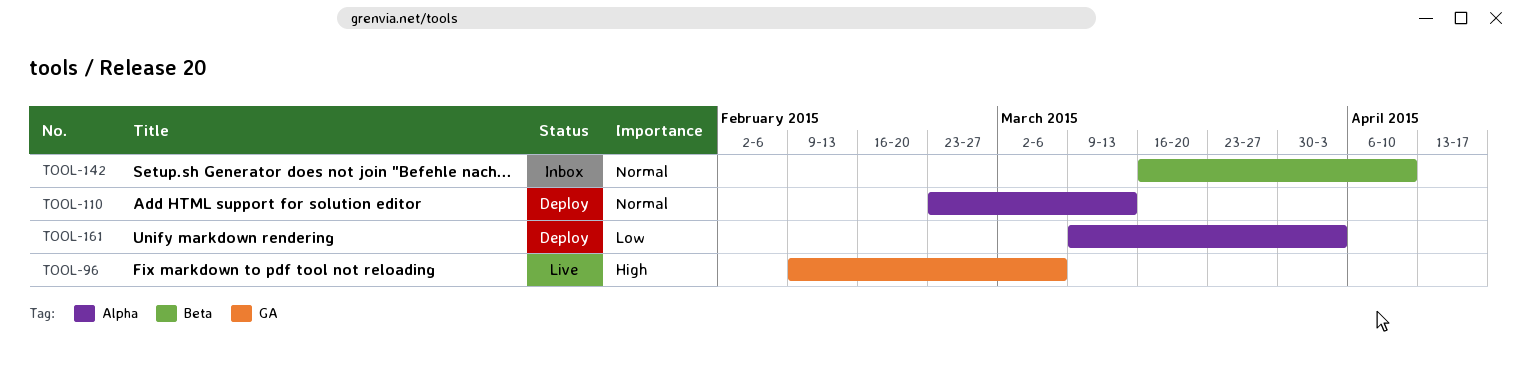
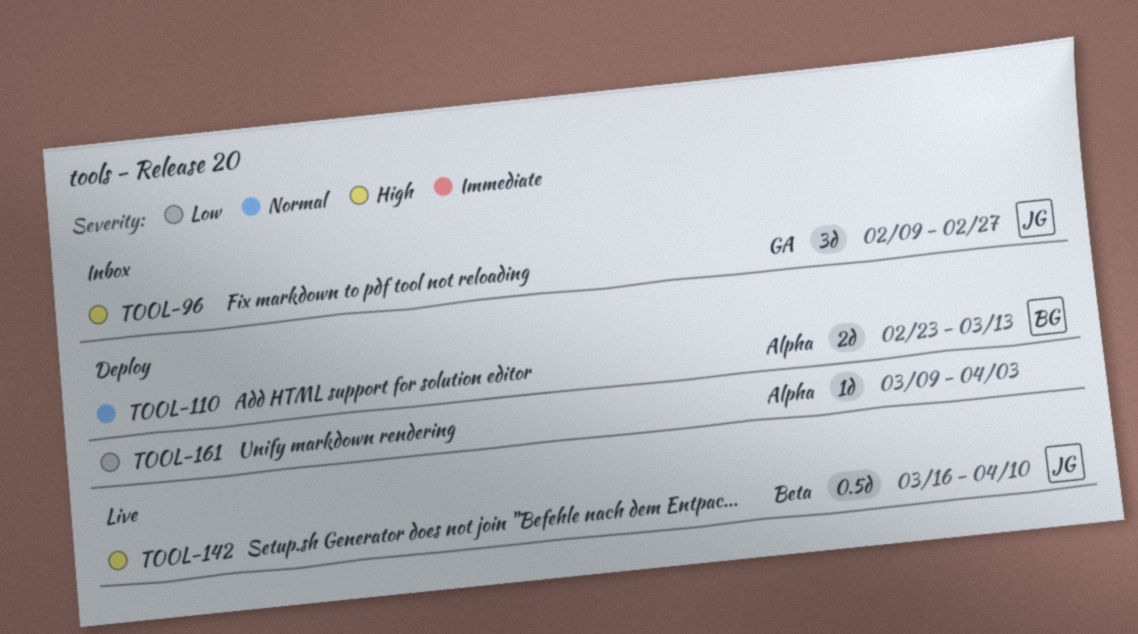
TOOL-96, status: Live -> Inbox
TOOL-96, due: Mar 6 -> Feb 27
TOOL-142, status: Inbox -> Live
TOOL-142, priority: Normal -> High

